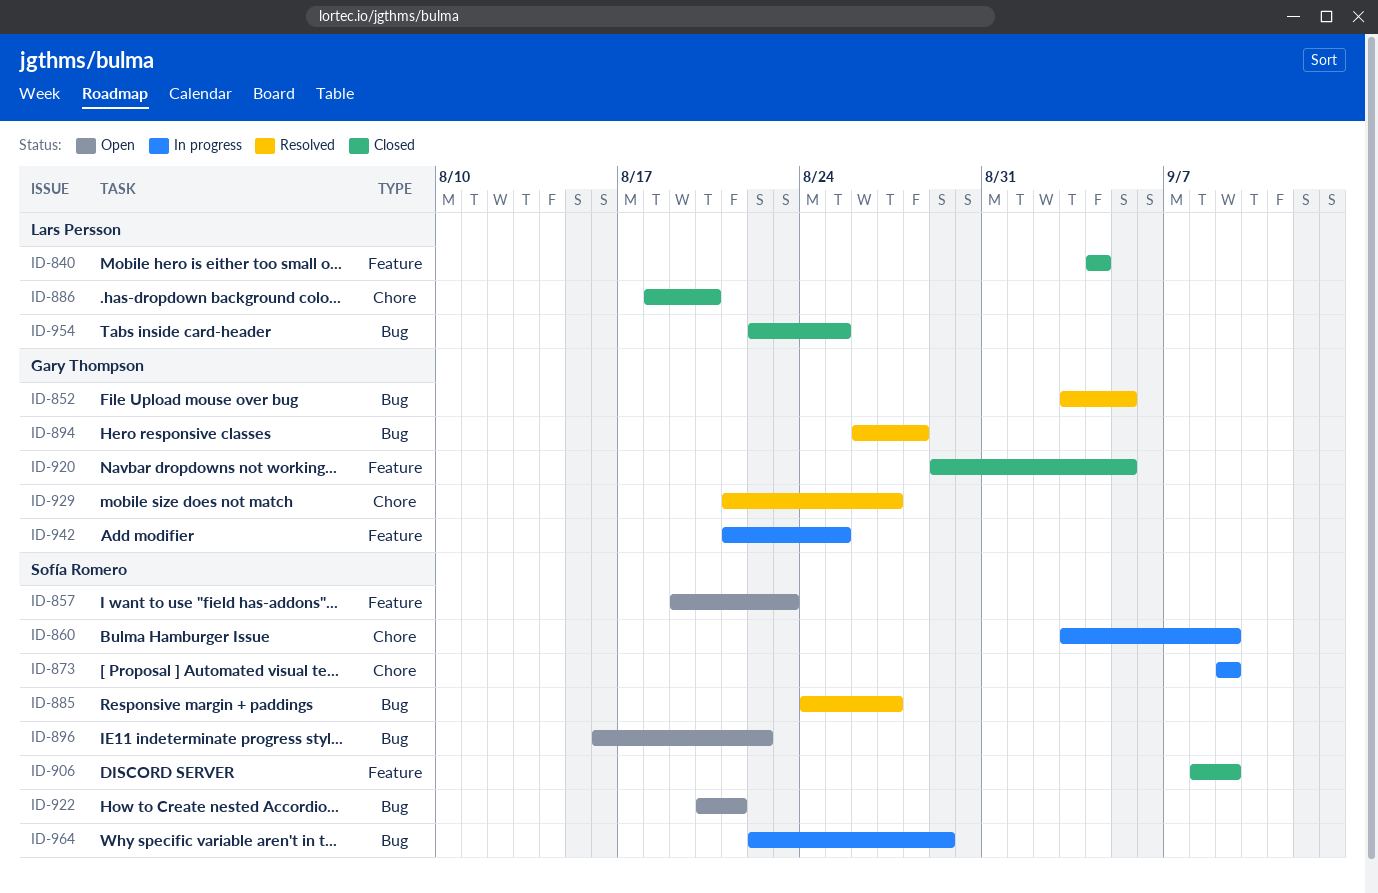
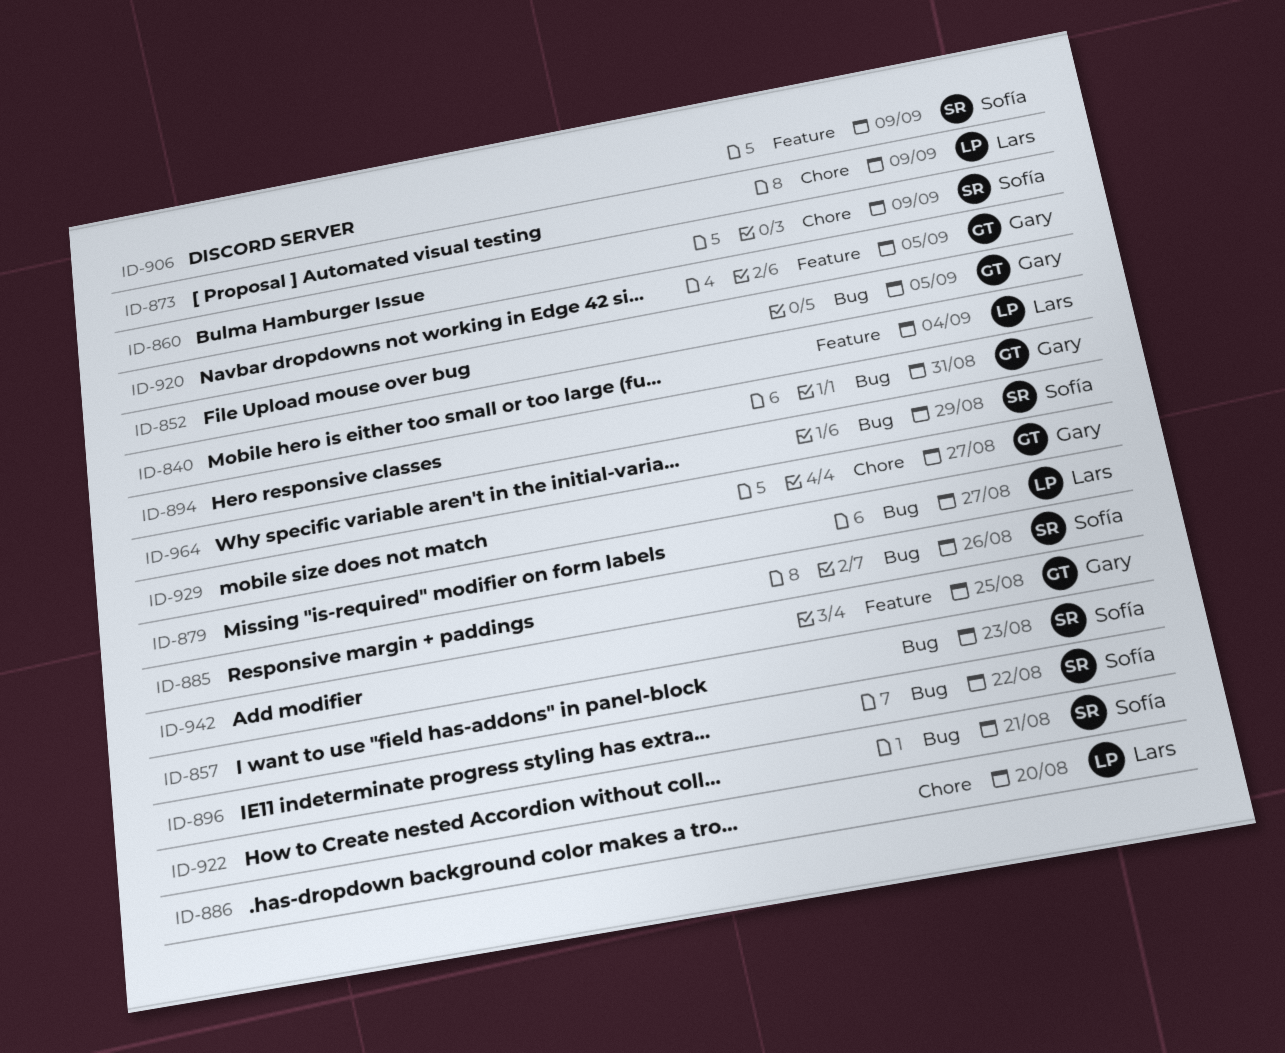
ID-857, label: Feature -> Bug
ID-873, owner: Sofía Romero -> Lars Persson
ID-879: none -> present
ID-885, due: Aug 27 -> Aug 26
ID-894, due: Aug 28 -> Aug 31
ID-954: present -> none

